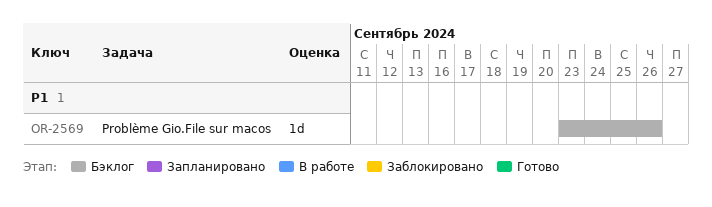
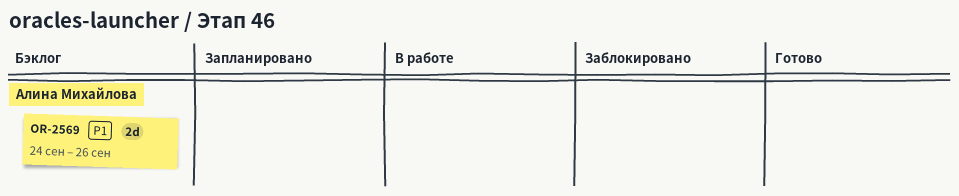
OR-2569, estimate: 1d -> 2d
OR-2569, start: Sep 23 -> Sep 24

